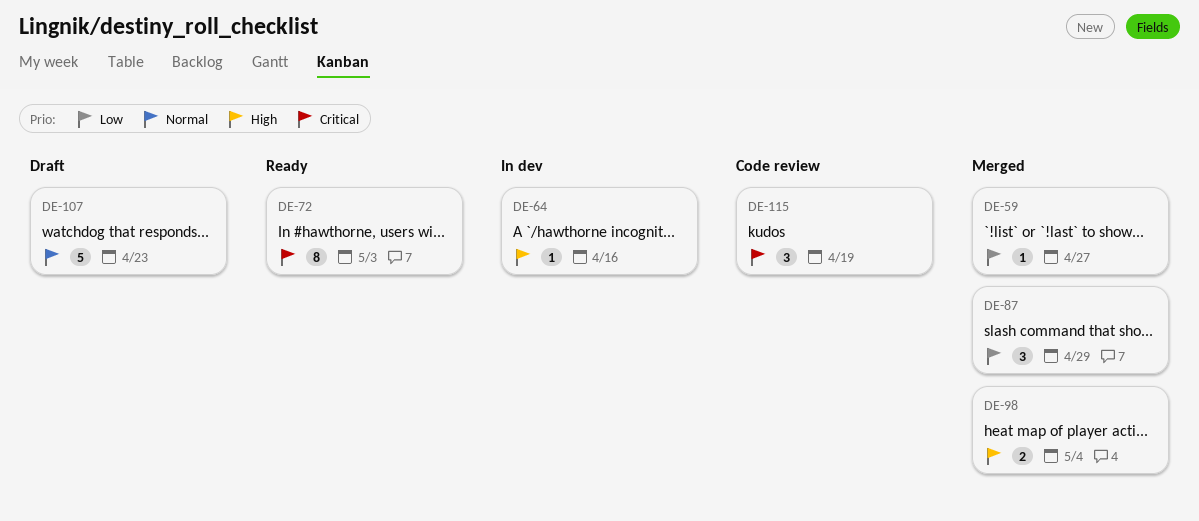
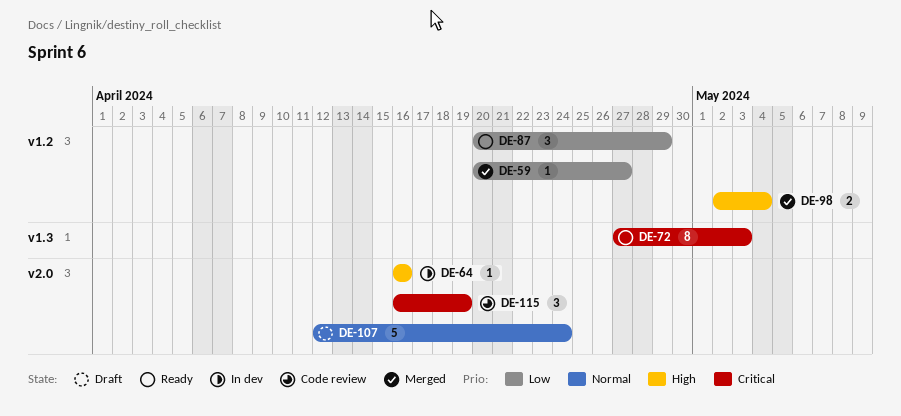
DE-87, status: Merged -> Ready
DE-107, due: Apr 23 -> Apr 24

